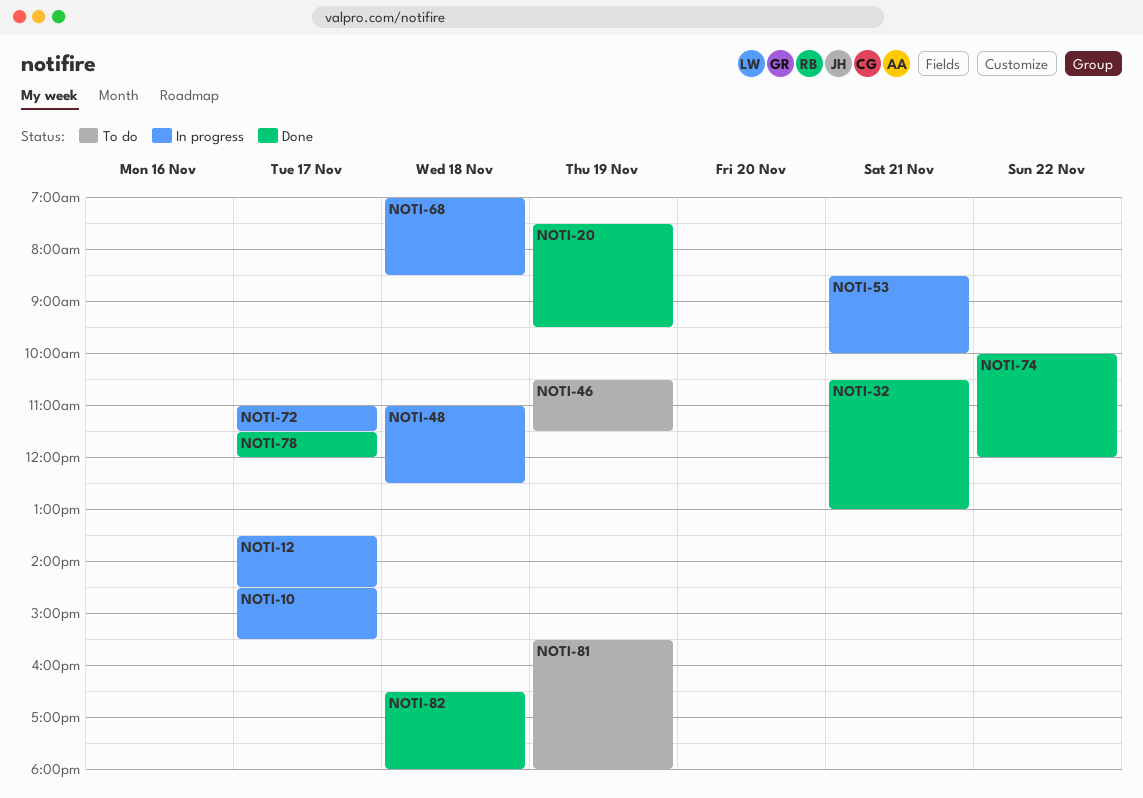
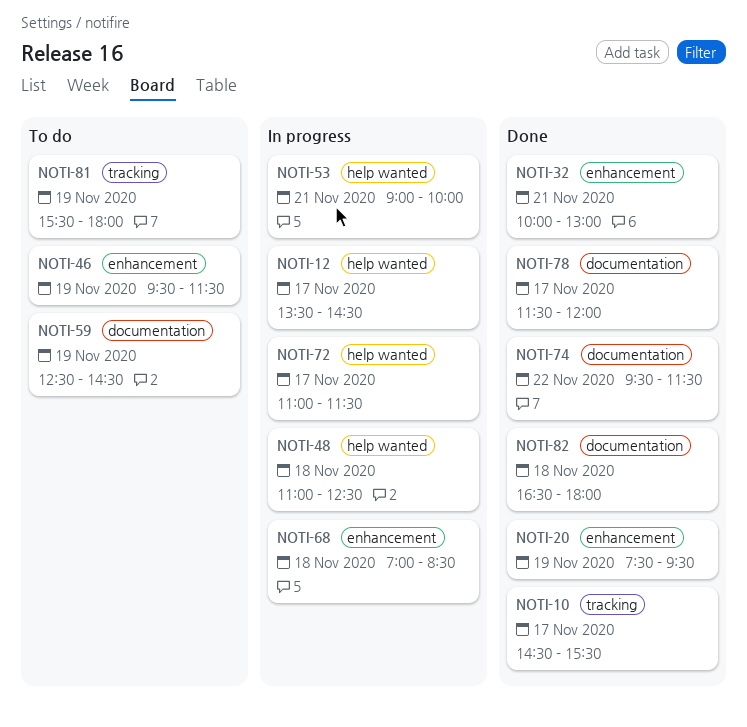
NOTI-10, status: In progress -> Done
NOTI-32, begins: 10:30 -> 10:00
NOTI-46, begins: 10:30 -> 09:30
NOTI-53, begins: 08:30 -> 09:00
NOTI-59: none -> present
NOTI-74, begins: 10:00 -> 09:30
NOTI-74, ends: 12:00 -> 11:30

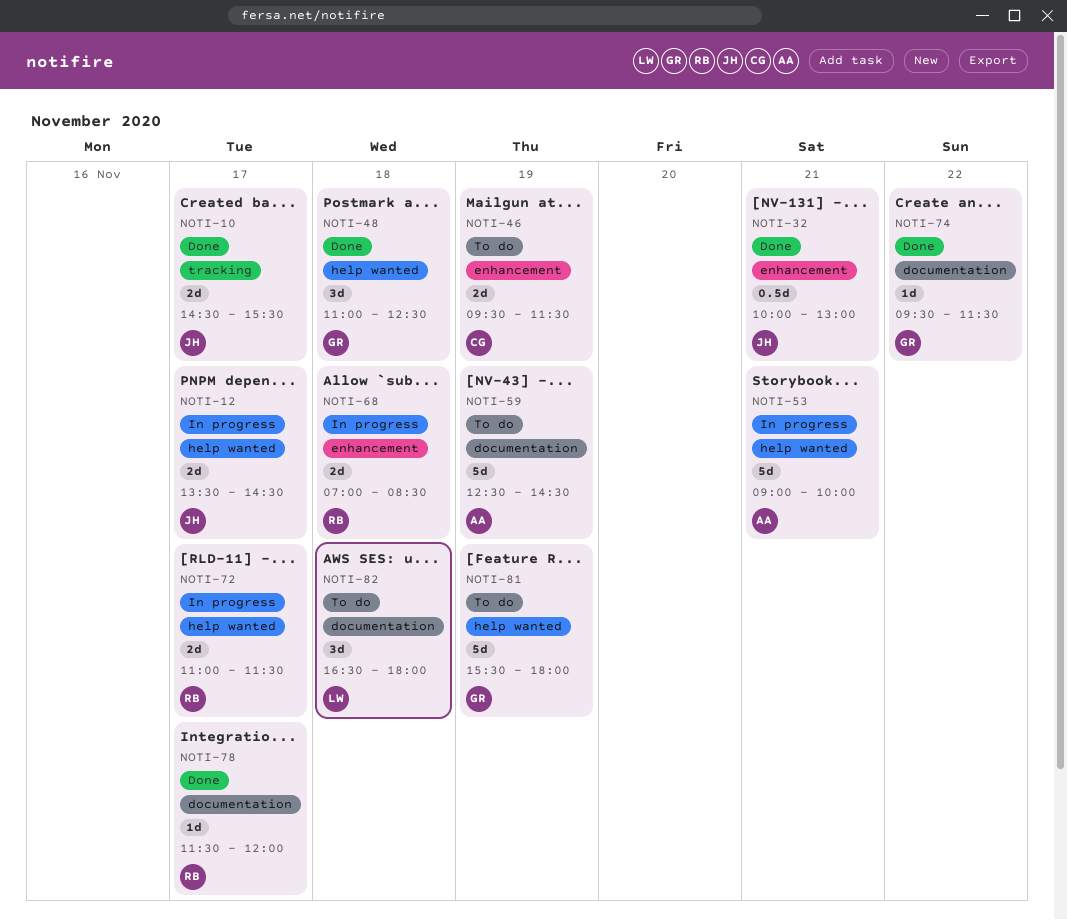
NOTI-20: present -> none
NOTI-48, status: In progress -> Done
NOTI-81, label: tracking -> help wanted
NOTI-82, status: Done -> To do

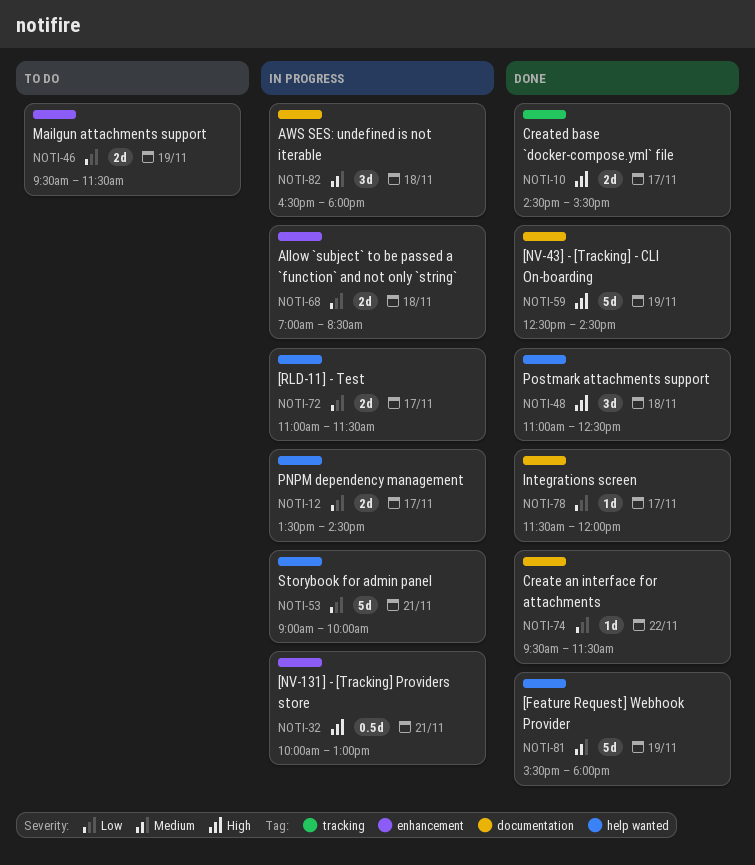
NOTI-32, status: Done -> In progress
NOTI-59, status: To do -> Done
NOTI-81, status: To do -> Done
NOTI-82, status: To do -> In progress

